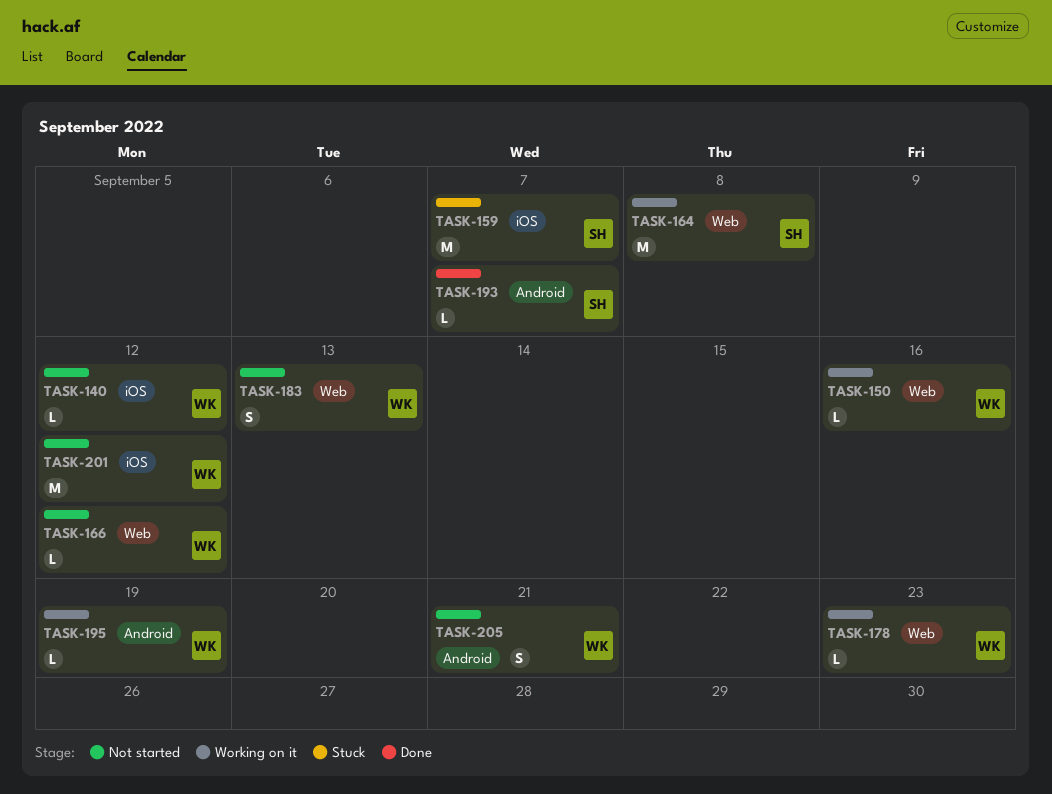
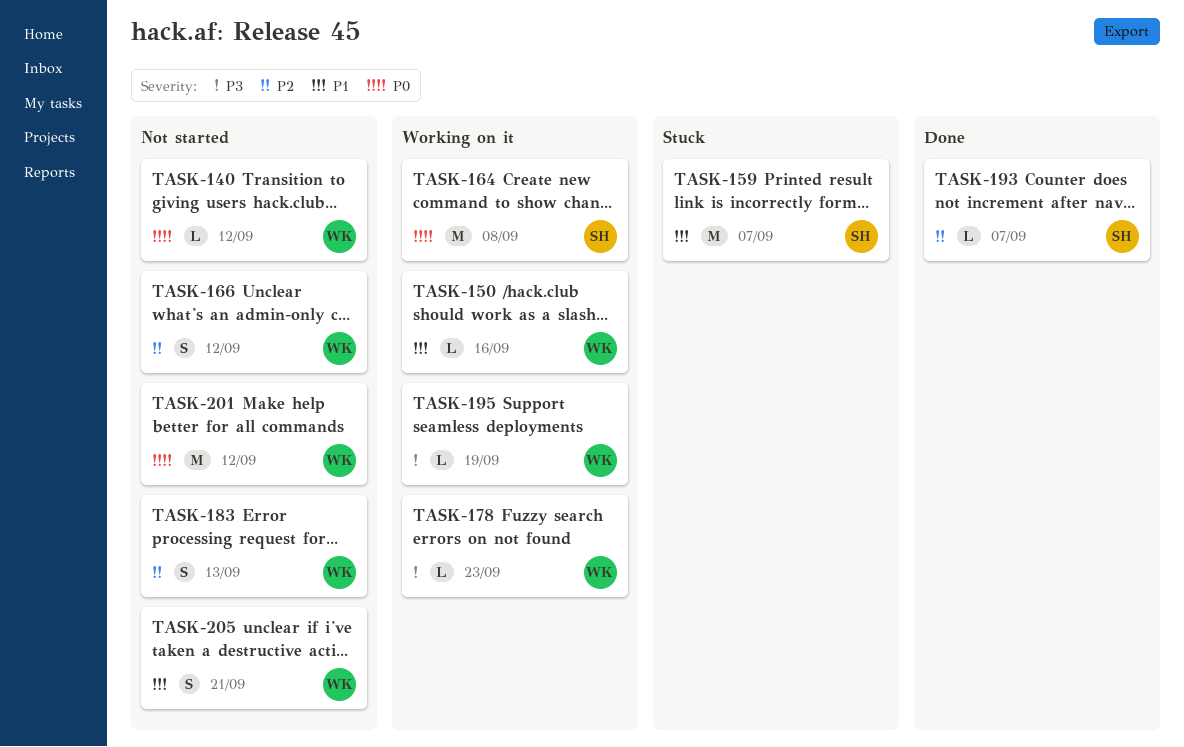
TASK-166, estimate: L -> S

